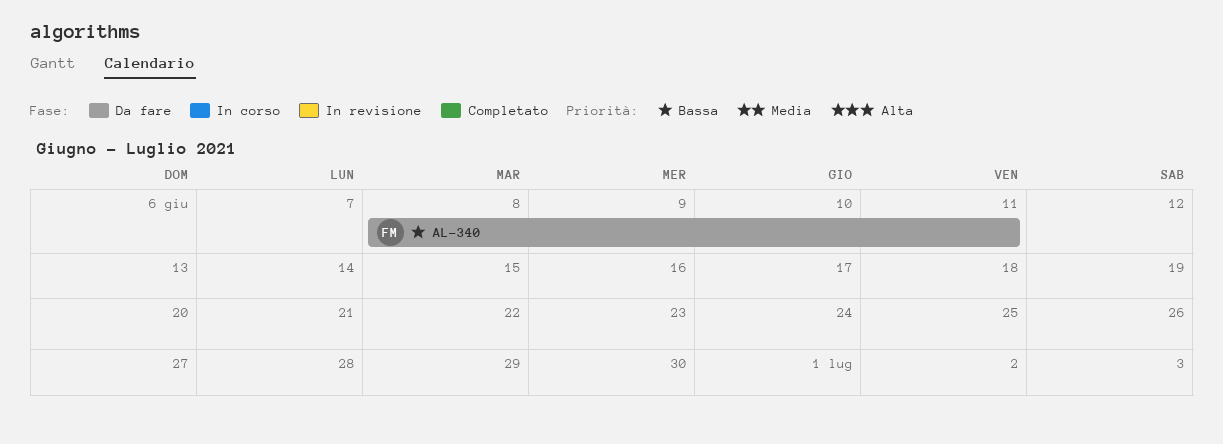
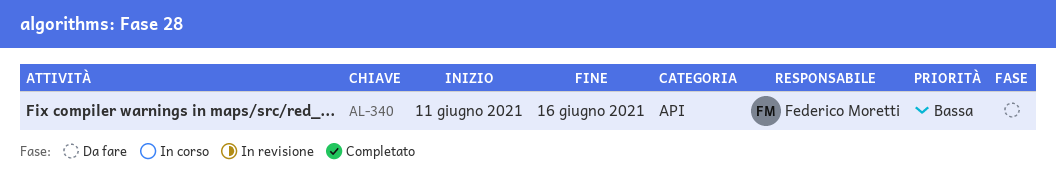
AL-340, start: Jun 8 -> Jun 11
AL-340, due: Jun 11 -> Jun 16

